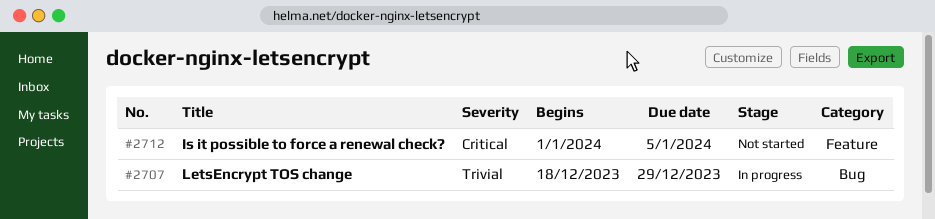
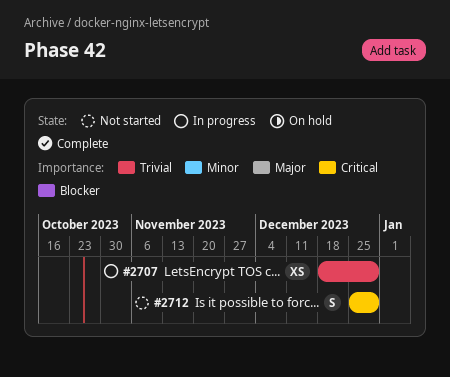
#2712, start: Jan 1 -> Dec 25
#2712, due: Jan 5 -> Dec 29

